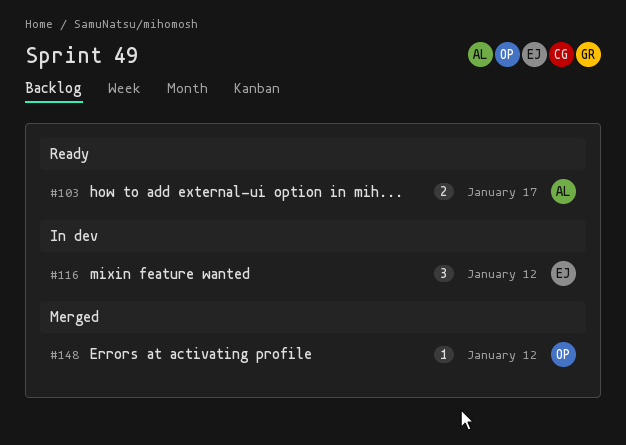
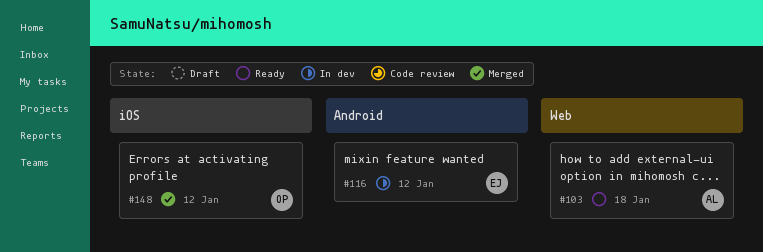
#103, due: Jan 17 -> Jan 18

